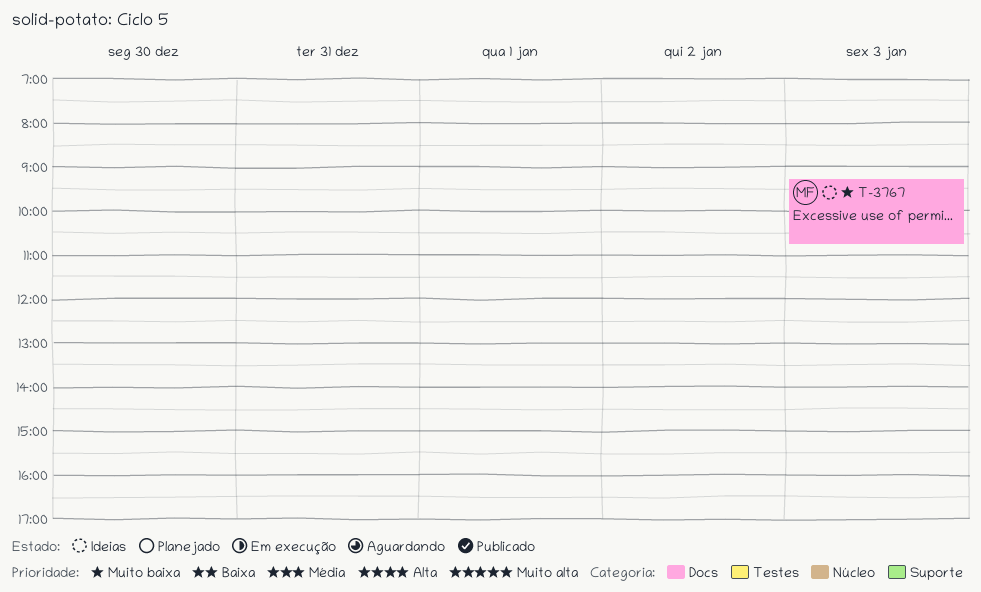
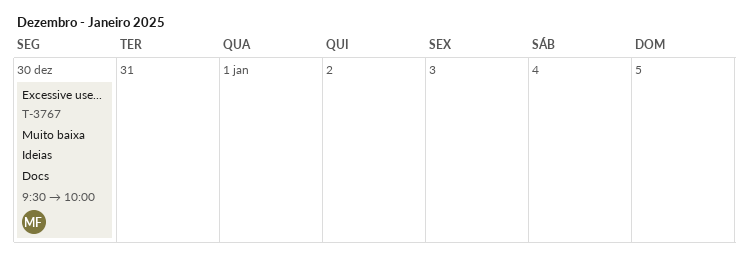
T-3767, day: Jan 3 -> Dec 30
T-3767, begins: 09:15 -> 09:30
T-3767, ends: 10:45 -> 10:00

